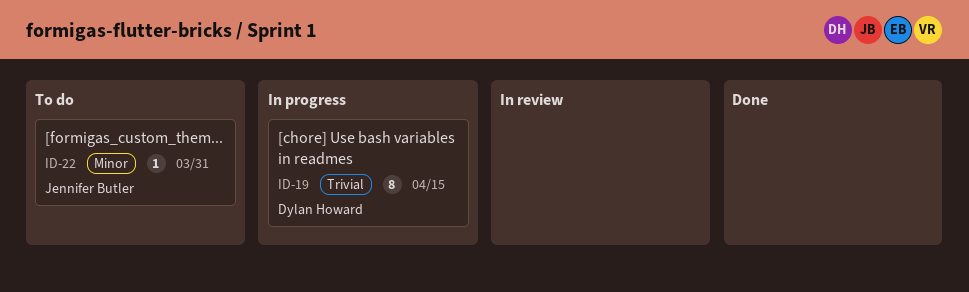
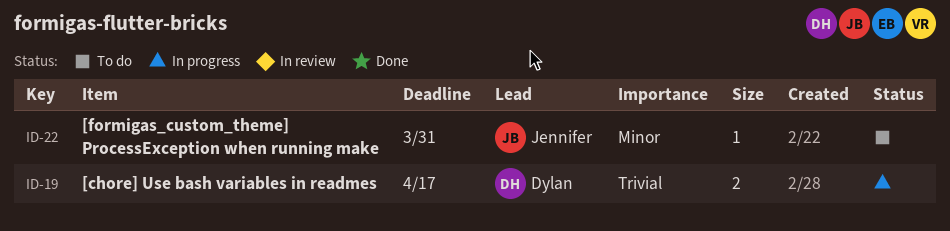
ID-19, estimate: 8 -> 2
ID-19, due: Apr 15 -> Apr 17

